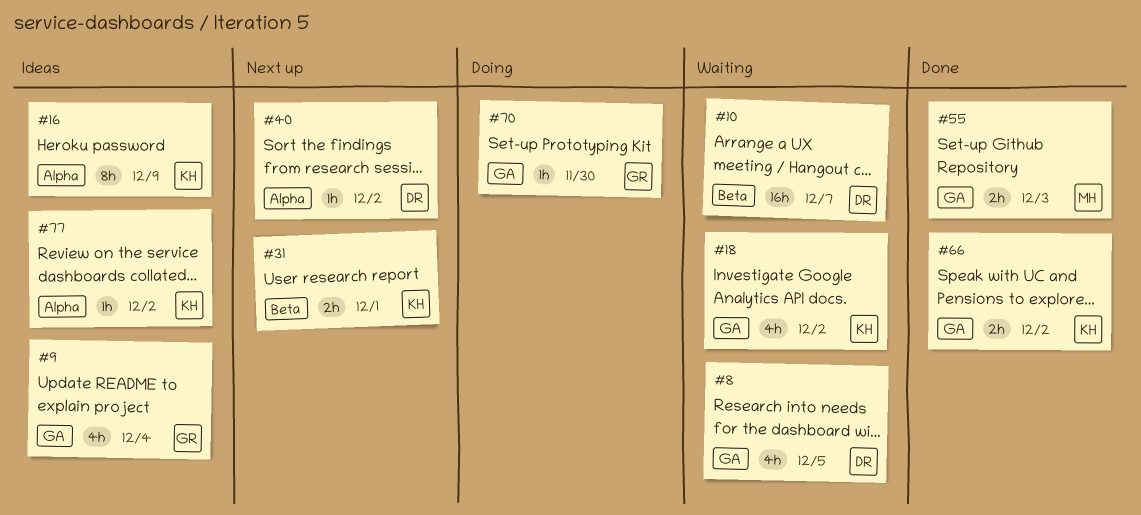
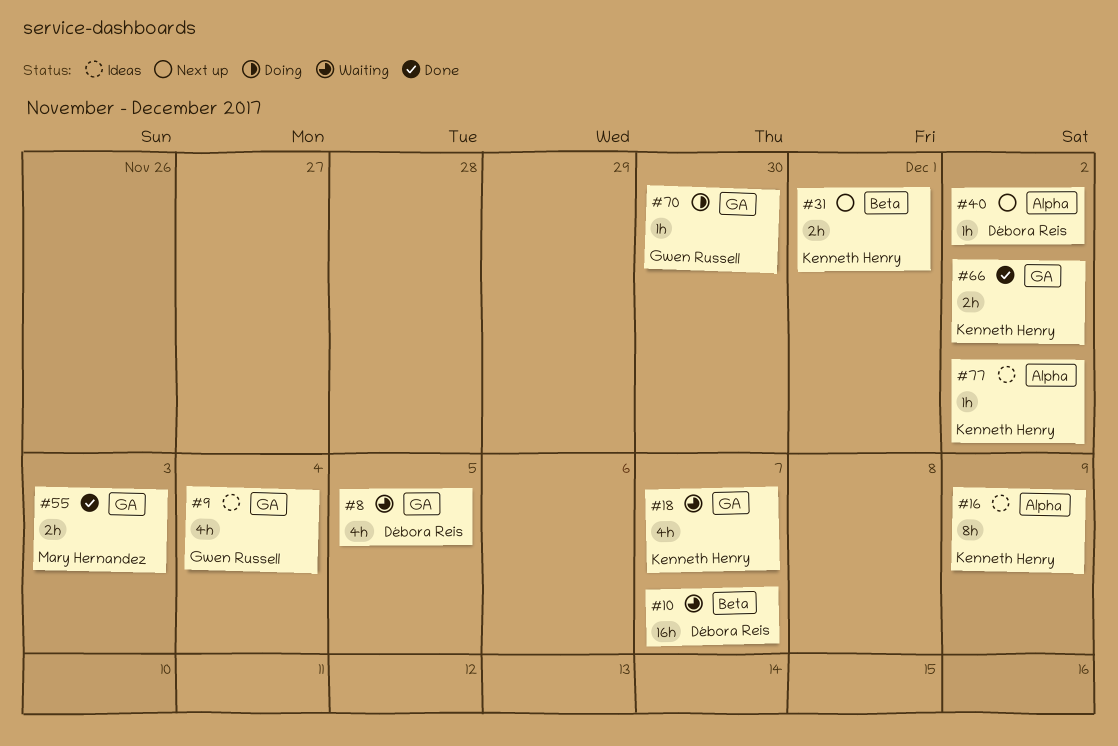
#18, due: Dec 2 -> Dec 7

